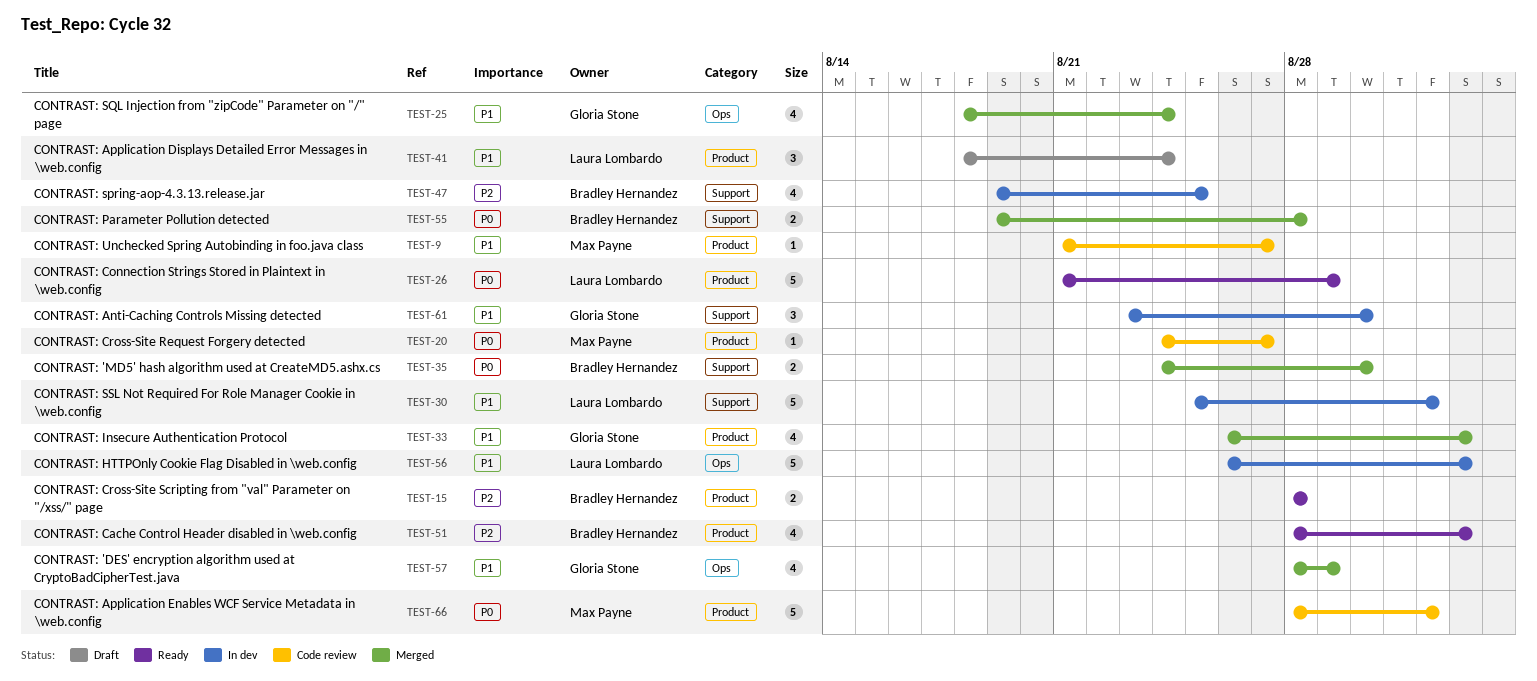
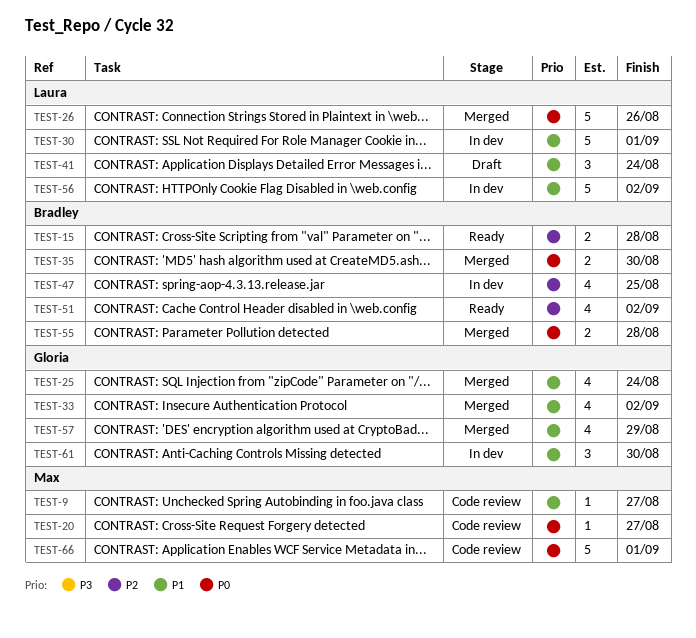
TEST-26, status: Ready -> Merged
TEST-26, due: Aug 29 -> Aug 26

